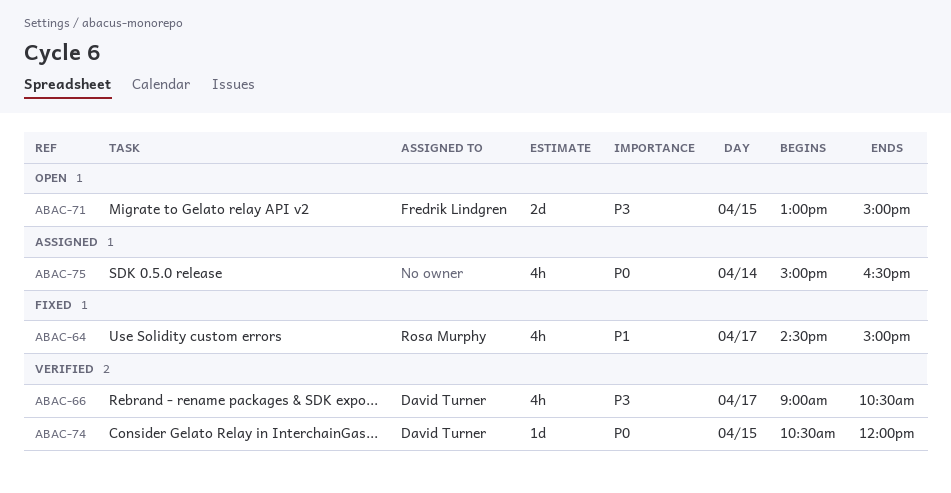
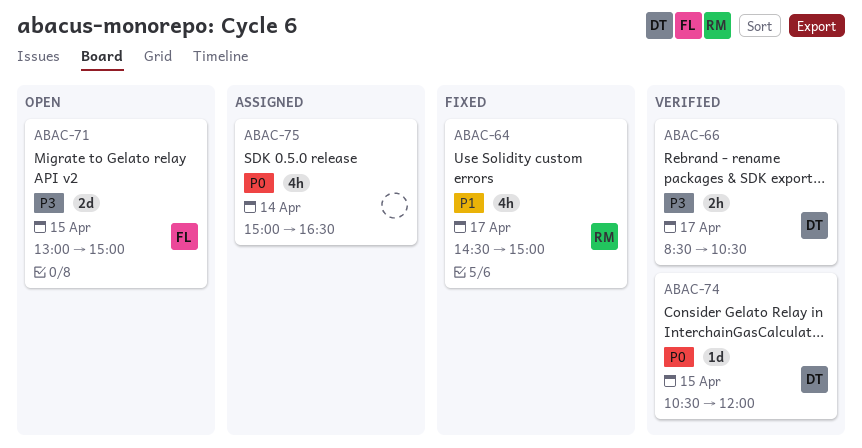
ABAC-66, estimate: 4h -> 2h
ABAC-66, begins: 09:00 -> 08:30

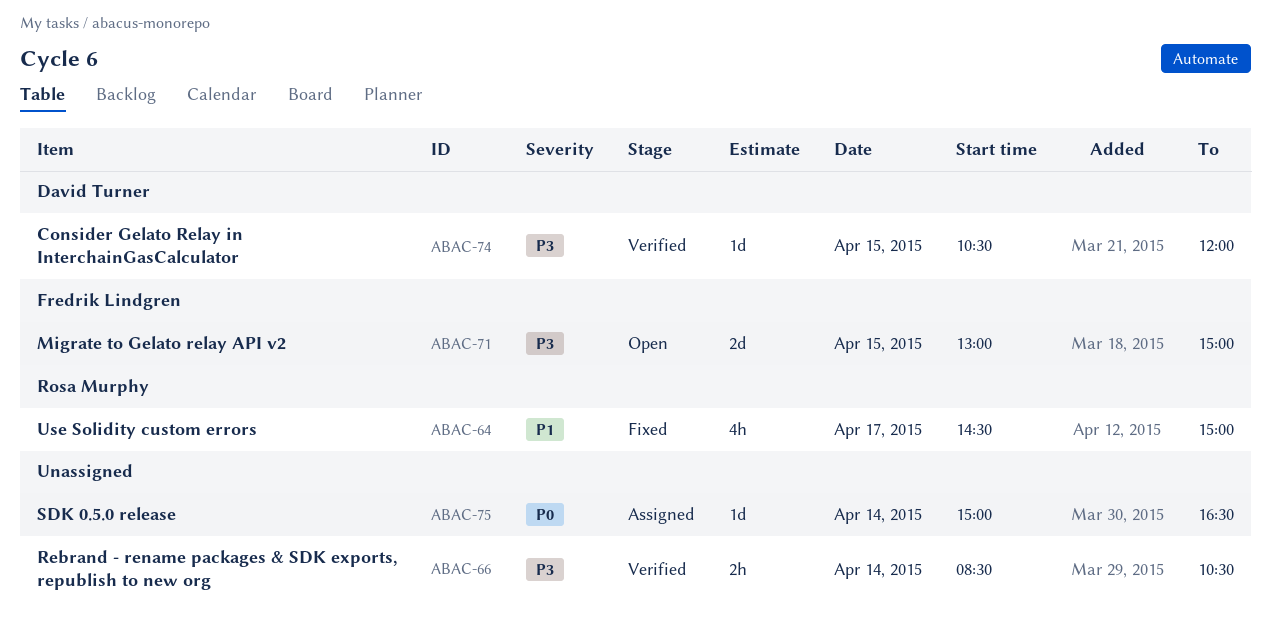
ABAC-66, owner: David Turner -> none
ABAC-66, day: Apr 17 -> Apr 14
ABAC-74, priority: P0 -> P3
ABAC-75, estimate: 4h -> 1d

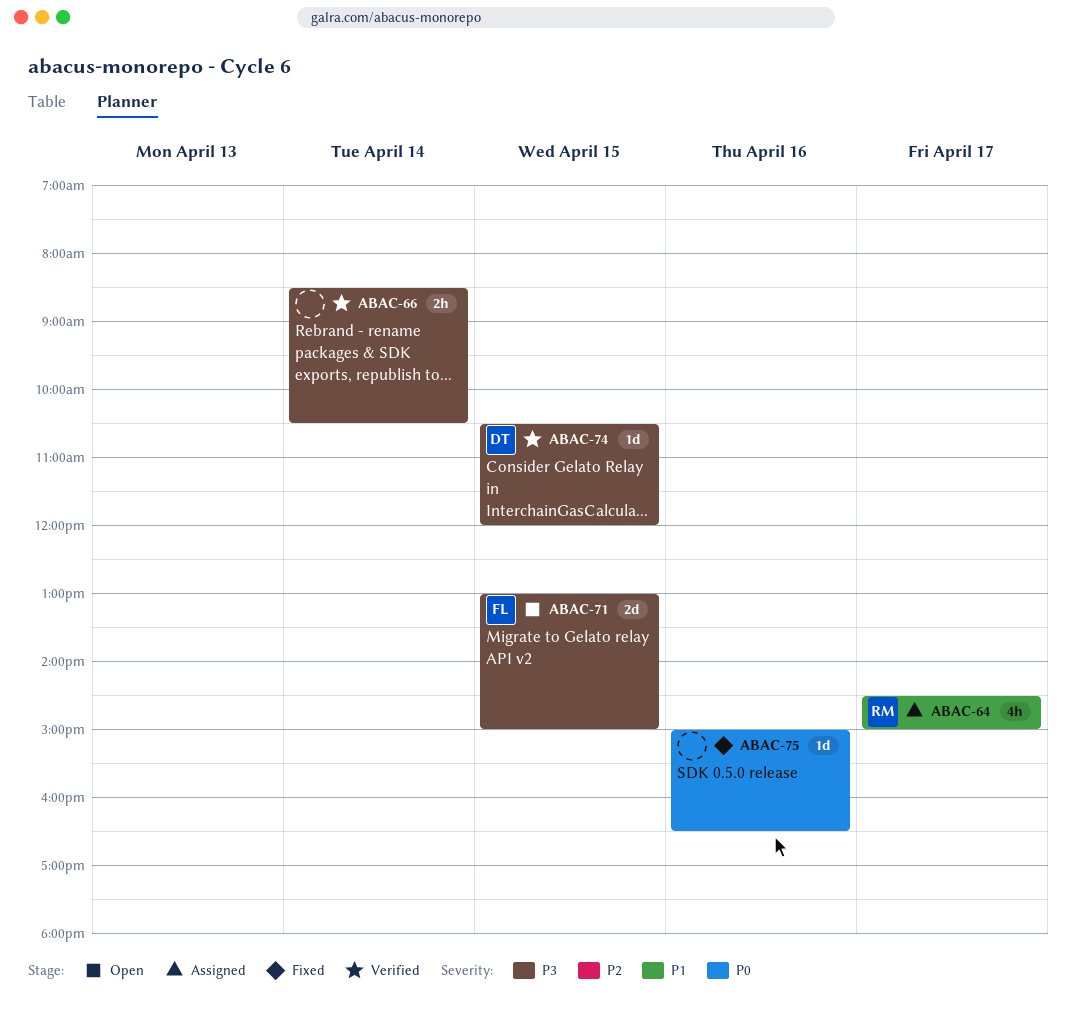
ABAC-64, status: Fixed -> Assigned
ABAC-75, status: Assigned -> Fixed
ABAC-75, day: Apr 14 -> Apr 16

